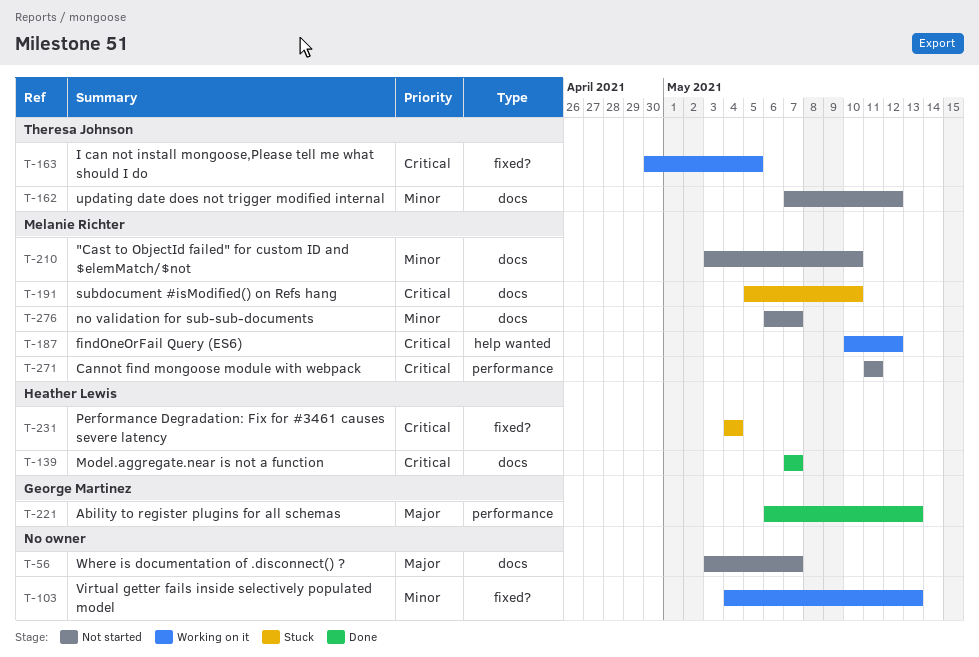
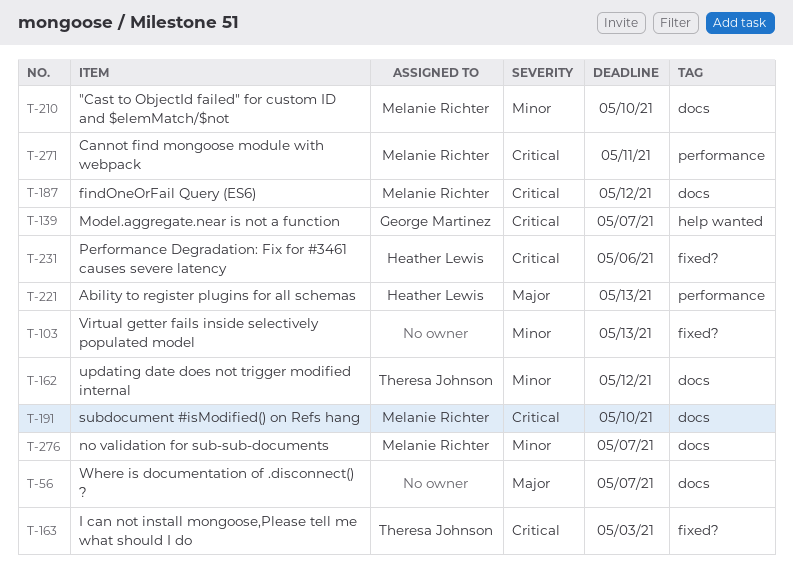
T-139, owner: Heather Lewis -> George Martinez
T-139, label: docs -> help wanted
T-163, due: May 5 -> May 3
T-187, label: help wanted -> docs
T-221, owner: George Martinez -> Heather Lewis
T-231, due: May 4 -> May 6

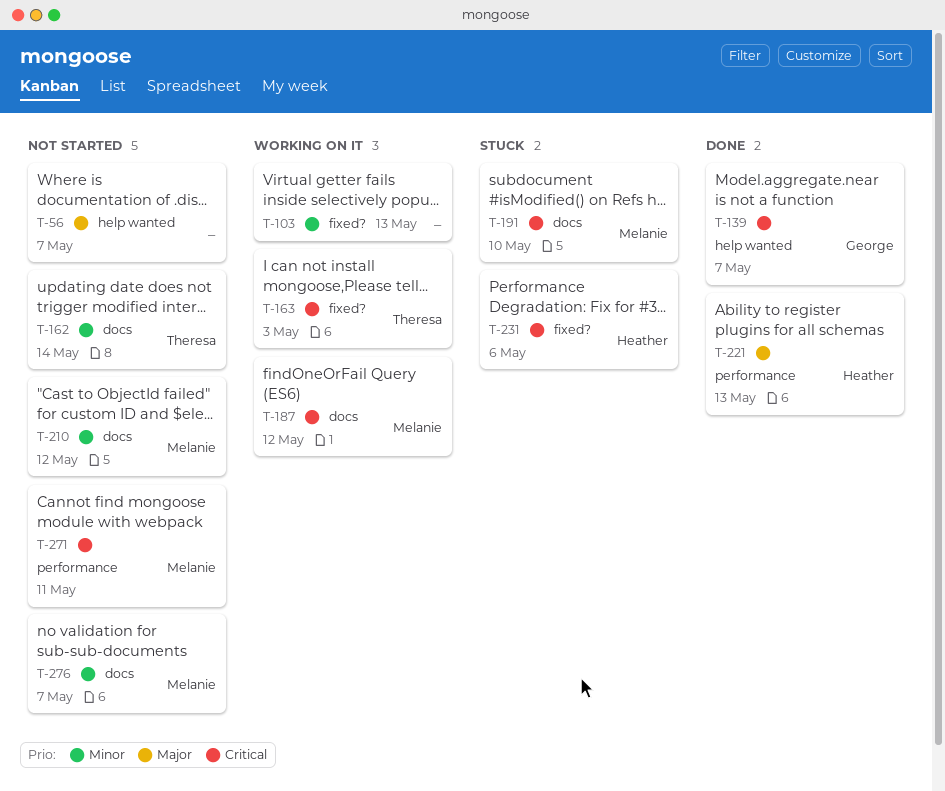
T-56, label: docs -> help wanted
T-162, due: May 12 -> May 14
T-210, due: May 10 -> May 12

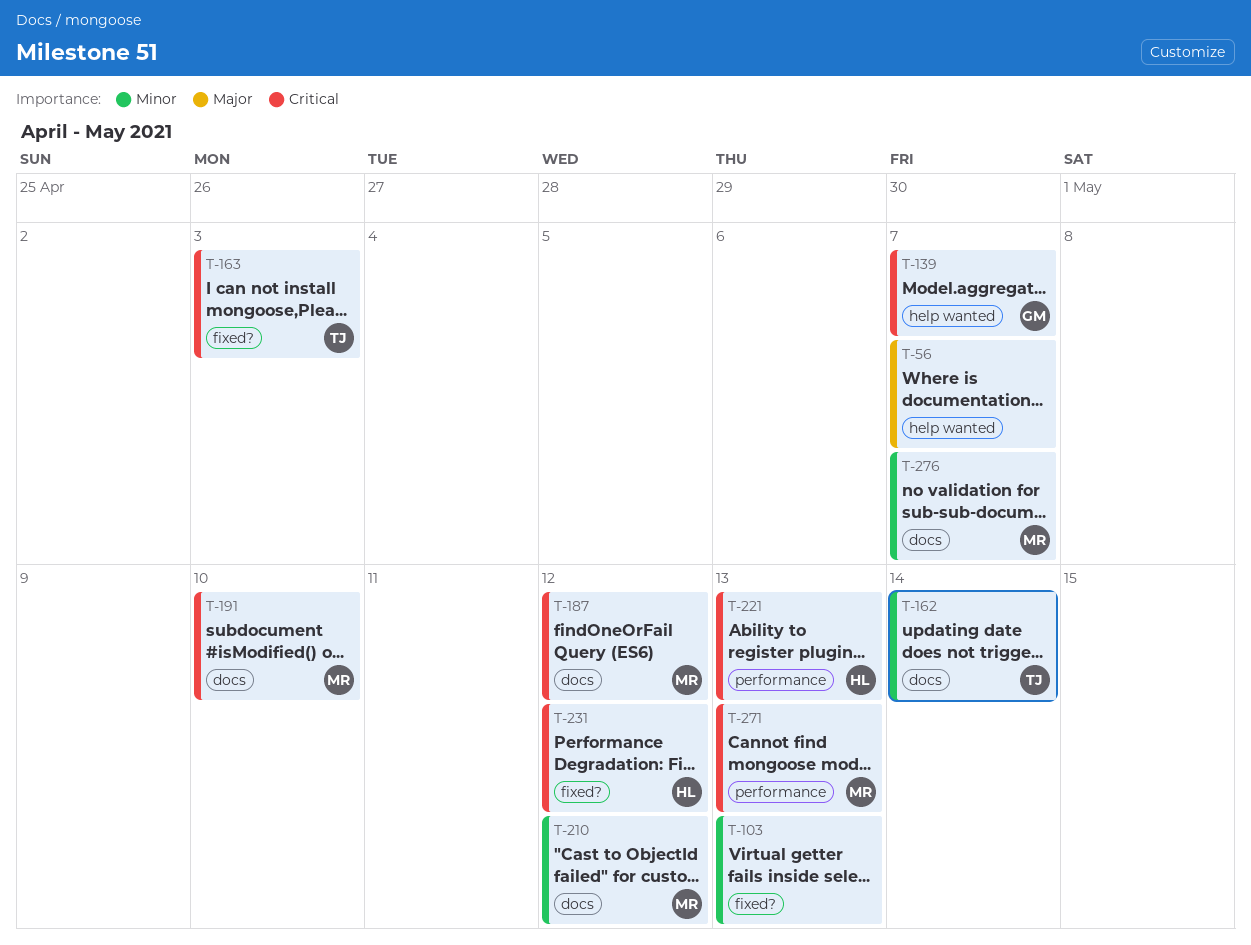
T-221, priority: Major -> Critical
T-231, due: May 6 -> May 12
T-271, due: May 11 -> May 13

